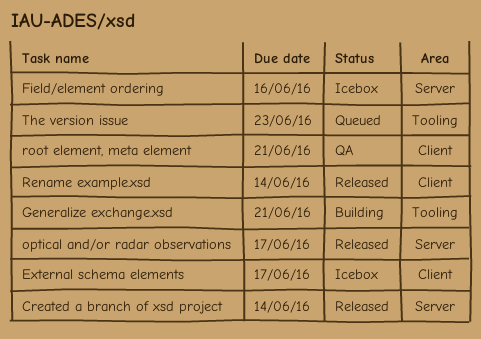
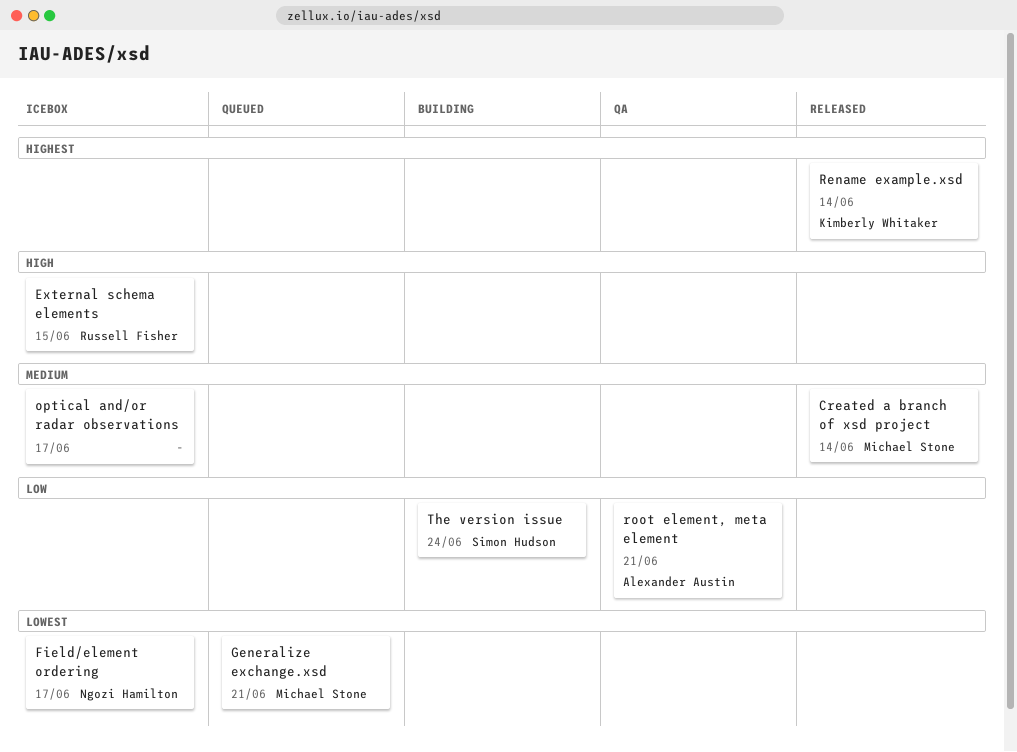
External schema elements, due: Jun 17 -> Jun 15
Field/element ordering, due: Jun 16 -> Jun 17
Generalize exchange.xsd, status: Building -> Queued
optical and/or radar observations, status: Released -> Icebox
The version issue, status: Queued -> Building
The version issue, due: Jun 23 -> Jun 24

